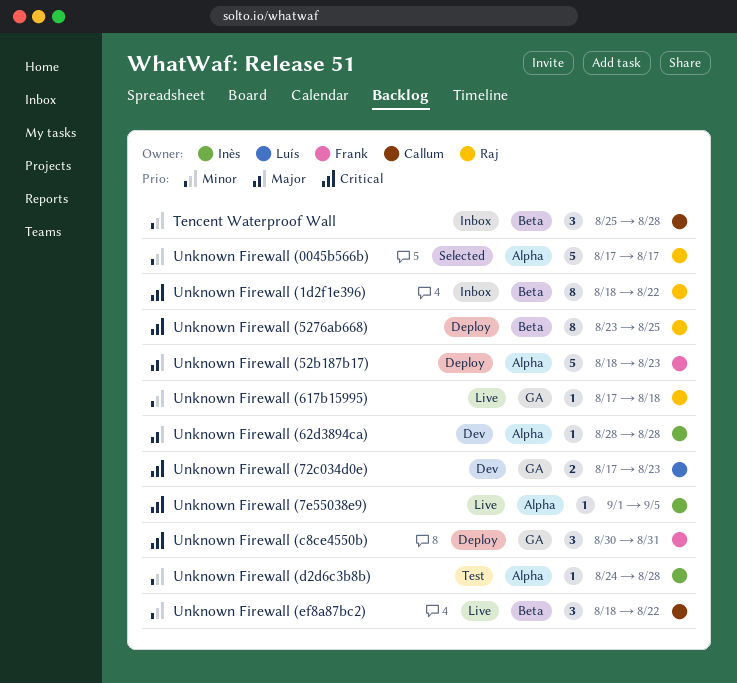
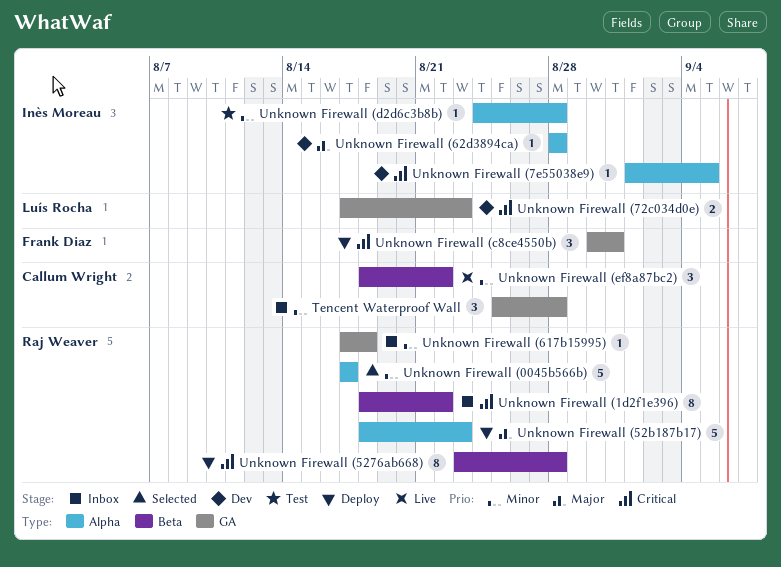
Tencent Waterproof Wall, label: Beta -> GA
Unknown Firewall (5276ab668), due: Aug 25 -> Aug 28
Unknown Firewall (52b187b17), owner: Frank Diaz -> Raj Weaver
Unknown Firewall (617b15995), status: Live -> Inbox
Unknown Firewall (7e55038e9), status: Live -> Dev

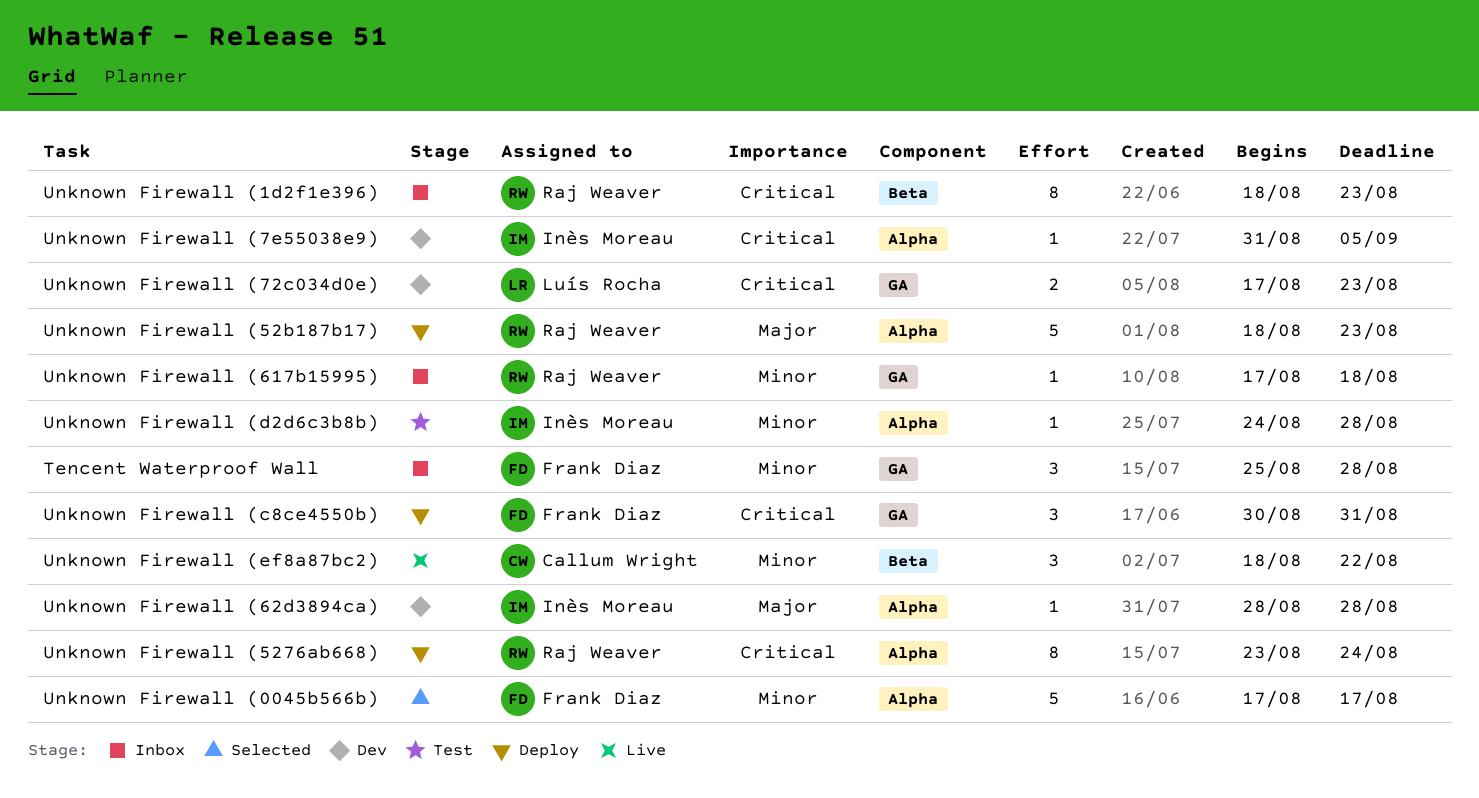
Tencent Waterproof Wall, owner: Callum Wright -> Frank Diaz
Unknown Firewall (0045b566b), owner: Raj Weaver -> Frank Diaz
Unknown Firewall (1d2f1e396), due: Aug 22 -> Aug 23
Unknown Firewall (5276ab668), label: Beta -> Alpha
Unknown Firewall (5276ab668), due: Aug 28 -> Aug 24
Unknown Firewall (7e55038e9), start: Sep 1 -> Aug 31

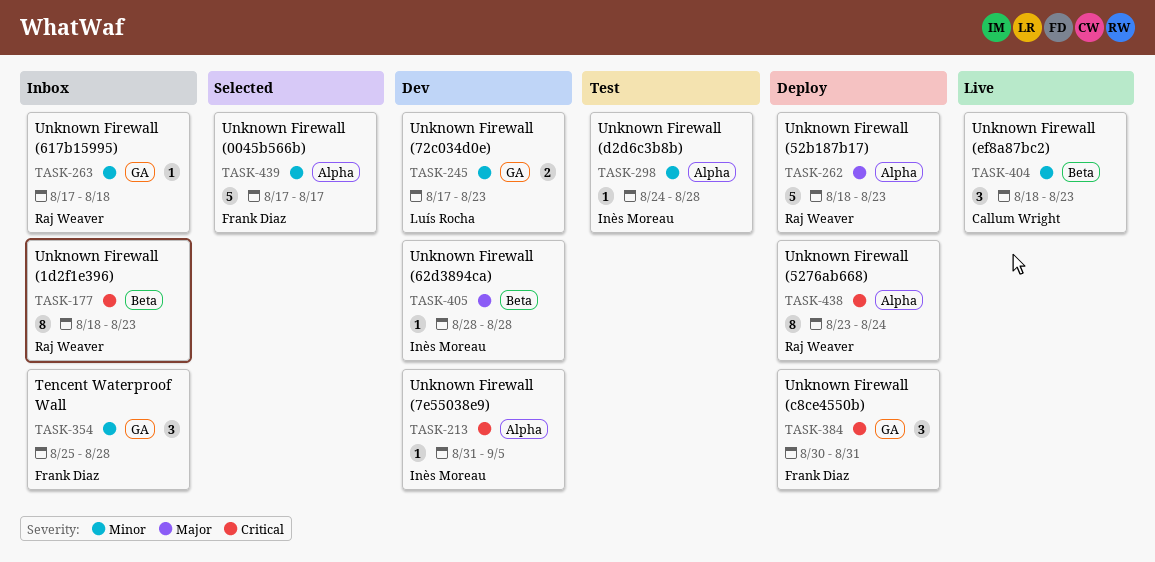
Unknown Firewall (62d3894ca), label: Alpha -> Beta
Unknown Firewall (72c034d0e), priority: Critical -> Minor
Unknown Firewall (ef8a87bc2), due: Aug 22 -> Aug 23

